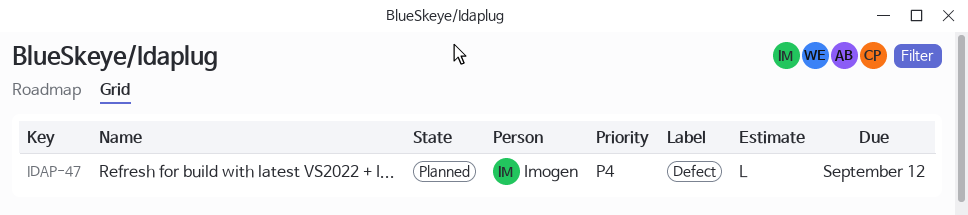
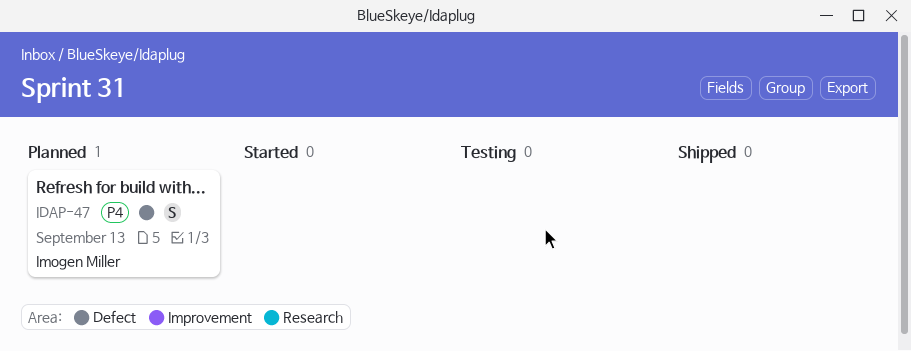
IDAP-47, estimate: L -> S
IDAP-47, due: Sep 12 -> Sep 13

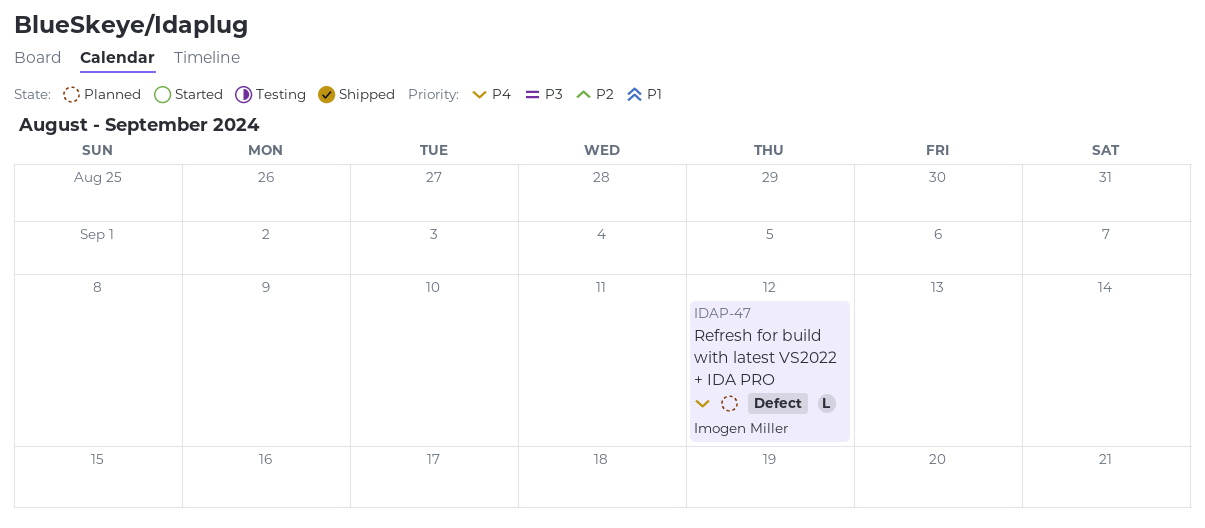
IDAP-47, estimate: S -> L
IDAP-47, due: Sep 13 -> Sep 12

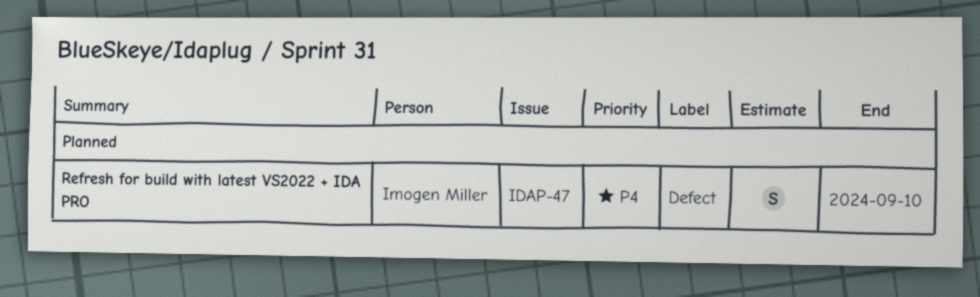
IDAP-47, estimate: L -> S
IDAP-47, due: Sep 12 -> Sep 10

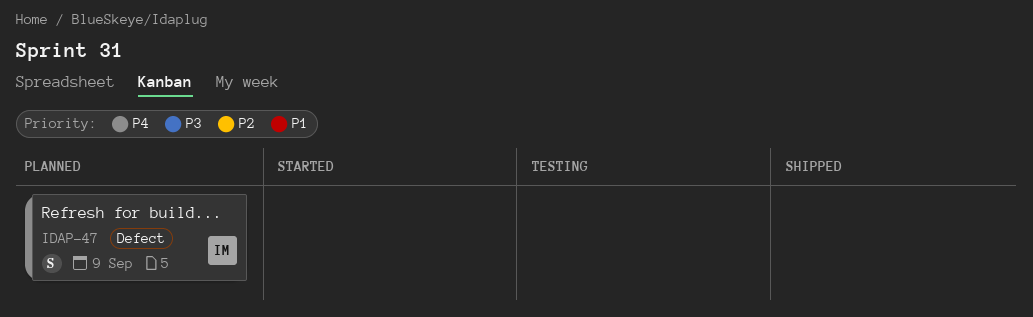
IDAP-47, due: Sep 10 -> Sep 9

